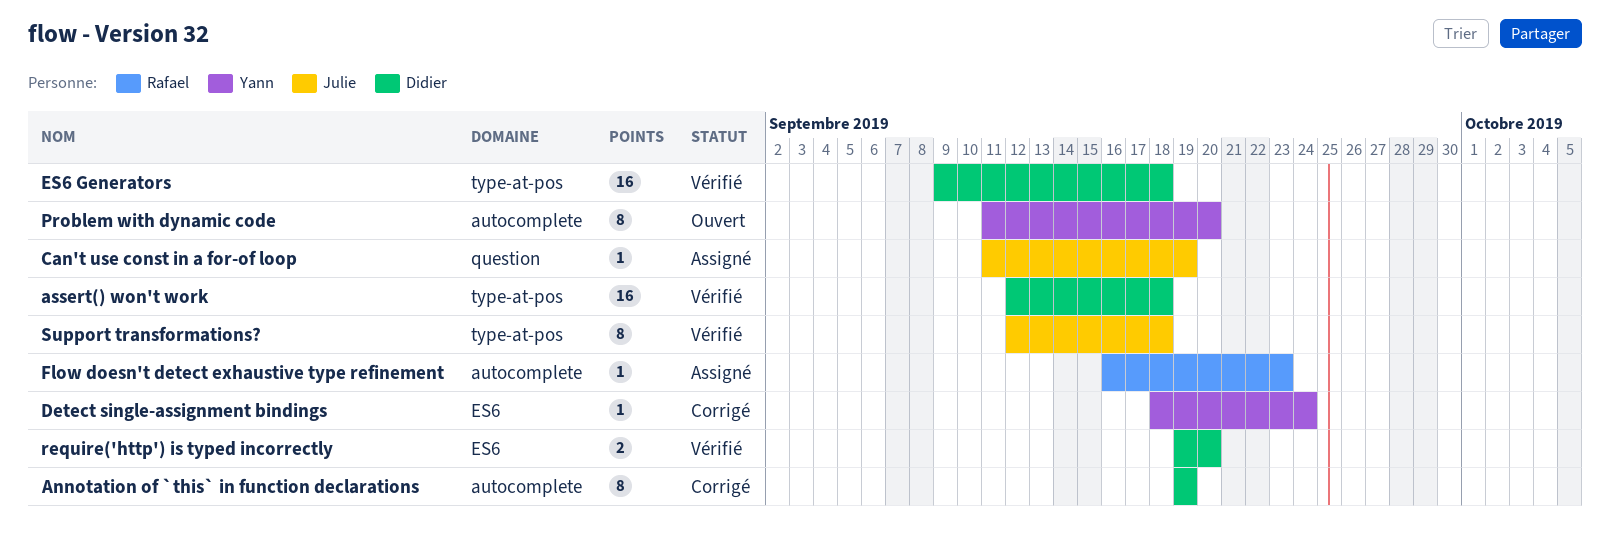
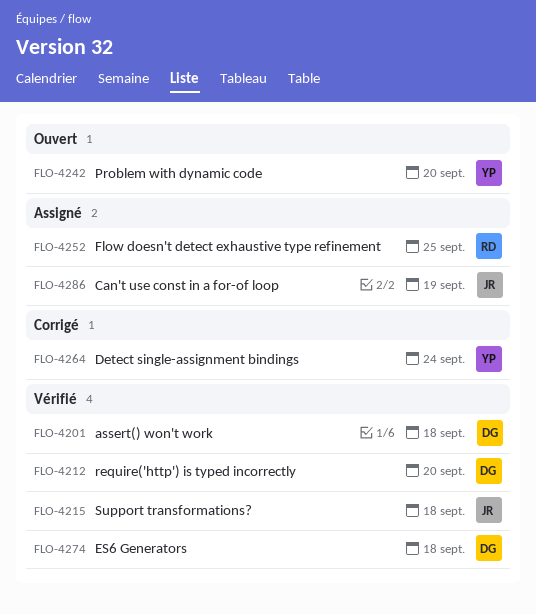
Annotation of `this` in function declarations: present -> none
Flow doesn't detect exhaustive type refinement, due: Sep 23 -> Sep 25

